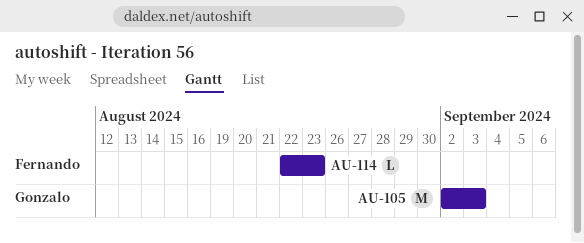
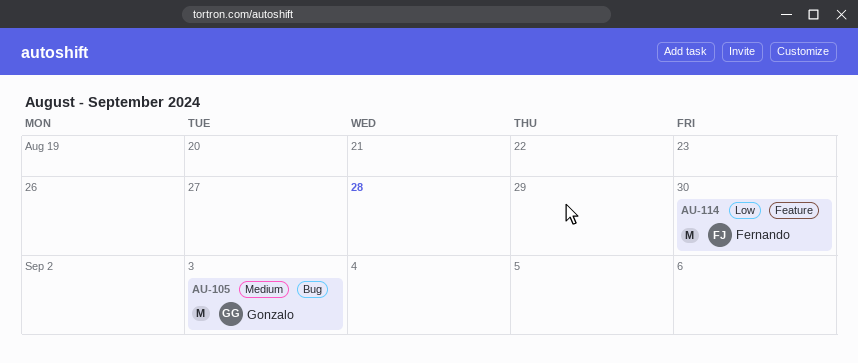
AU-114, estimate: L -> M
AU-114, due: Aug 23 -> Aug 30

